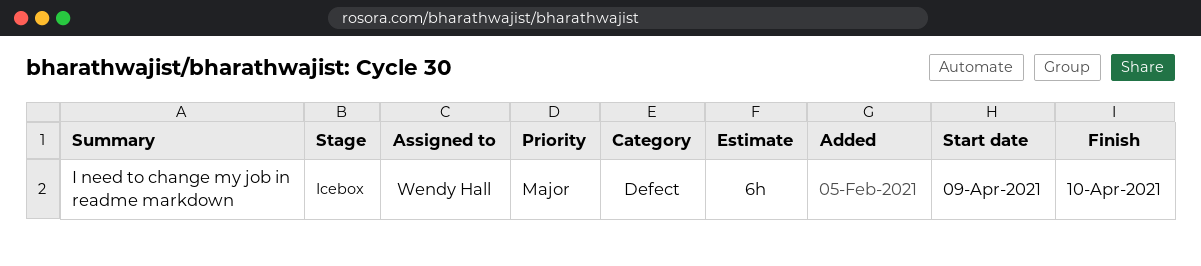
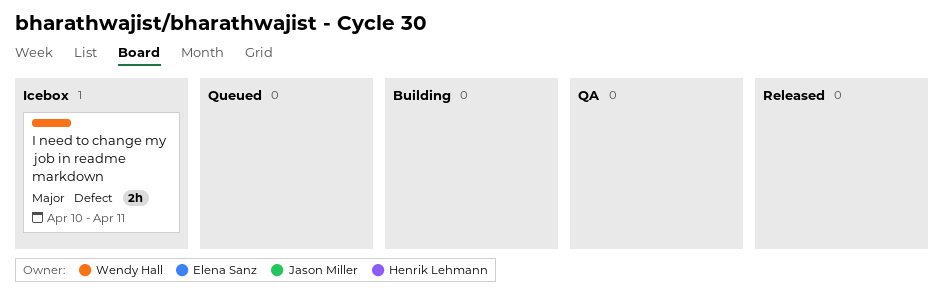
I need to change my job in readme markdown, estimate: 6h -> 2h
I need to change my job in readme markdown, start: Apr 9 -> Apr 10
I need to change my job in readme markdown, due: Apr 10 -> Apr 11

